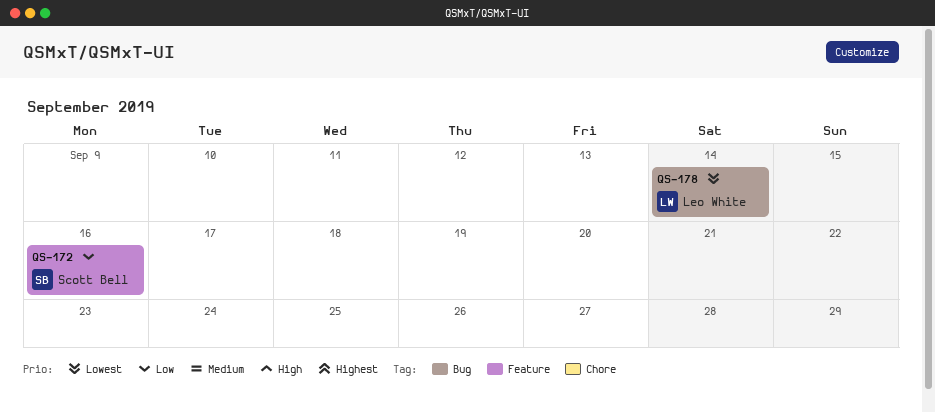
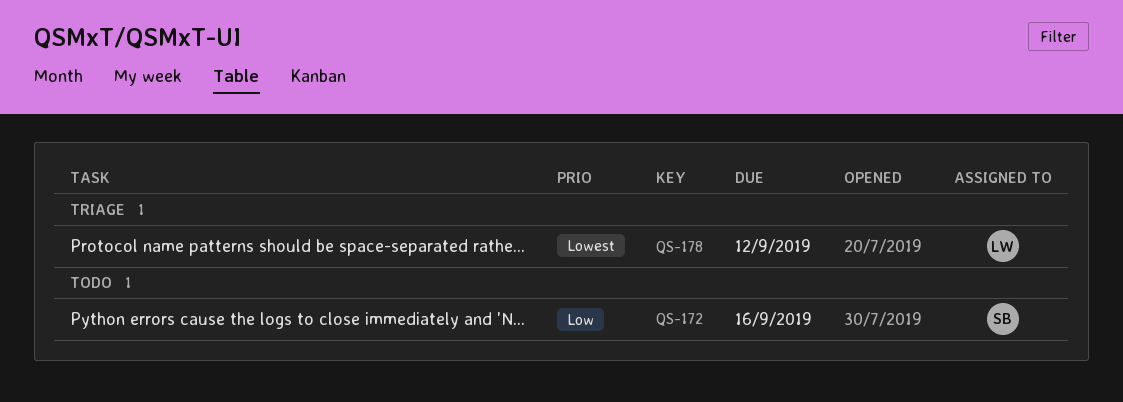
QS-178, due: Sep 14 -> Sep 12

